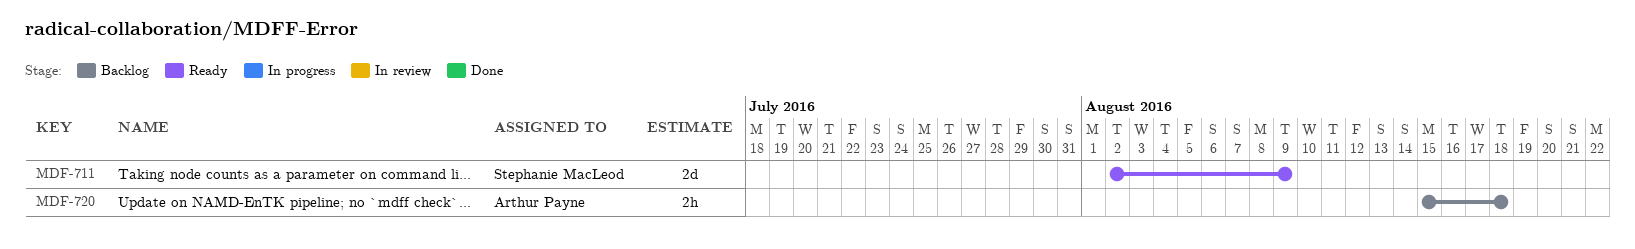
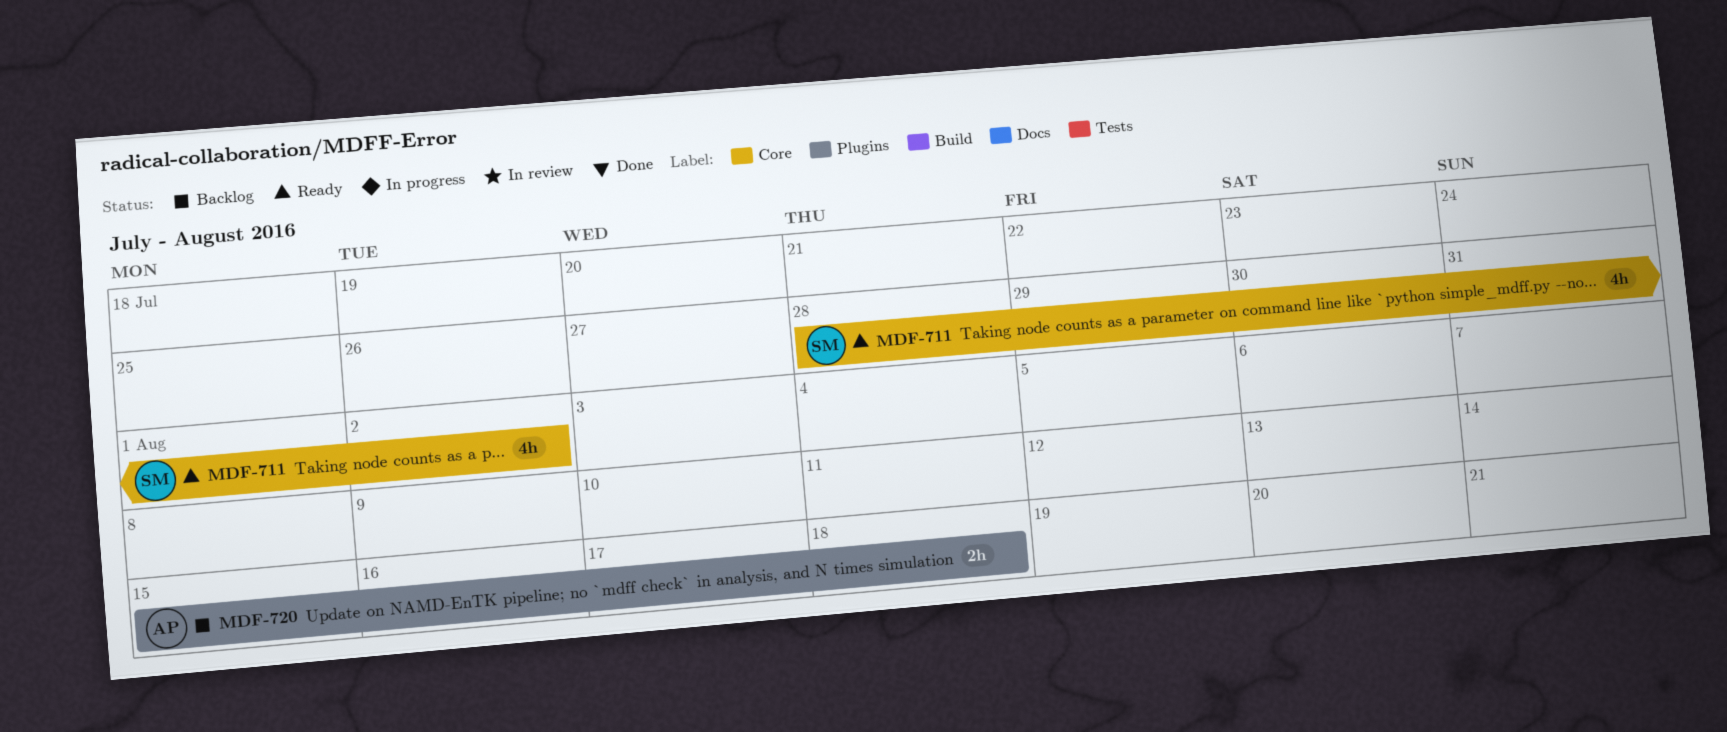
MDF-711, estimate: 2d -> 4h
MDF-711, start: Aug 2 -> Jul 28
MDF-711, due: Aug 9 -> Aug 2

